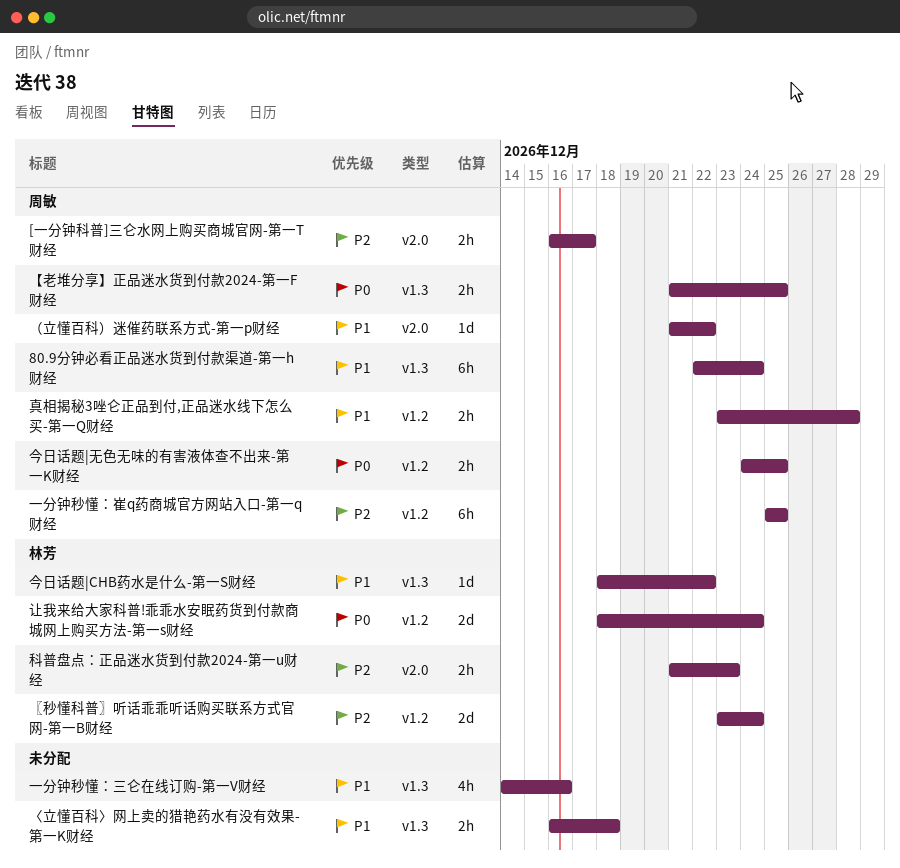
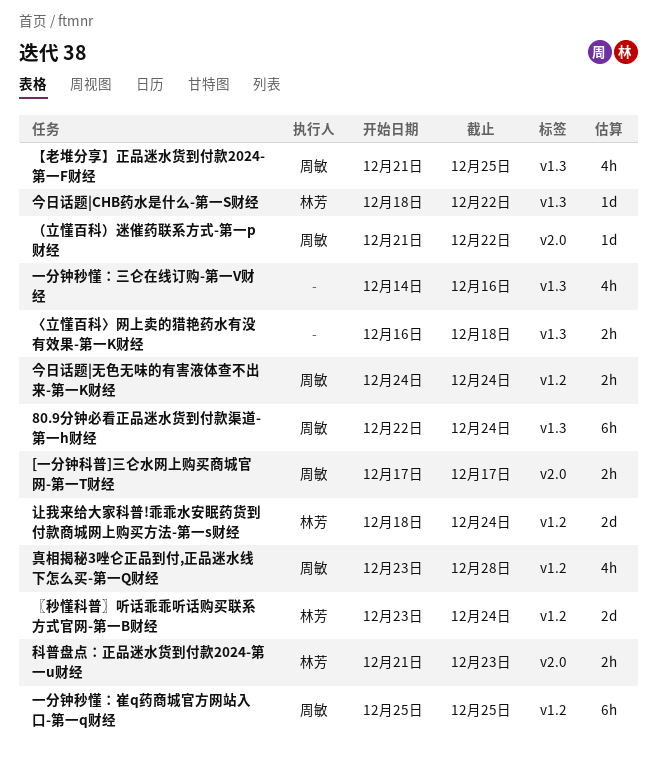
[一分钟科普]三仑水网上购买商城官网-第一T财经, start: Dec 16 -> Dec 17
【老堆分享】正品迷水货到付款2024-第一F财经, estimate: 2h -> 4h
今日话题|无色无味的有害液体查不出来-第一K财经, due: Dec 25 -> Dec 24
真相揭秘3唑仑正品到付,正品迷水线下怎么买-第一Q财经, estimate: 2h -> 4h

